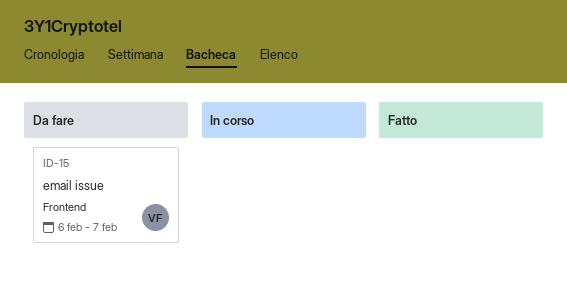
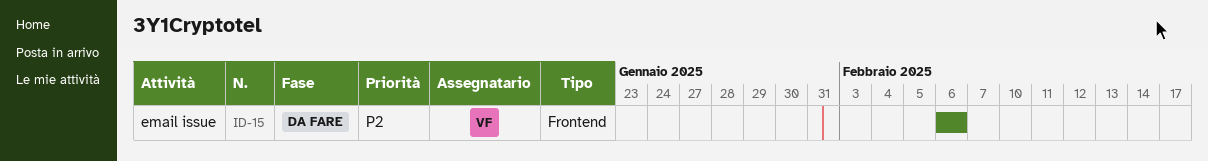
ID-15, due: Feb 7 -> Feb 6

